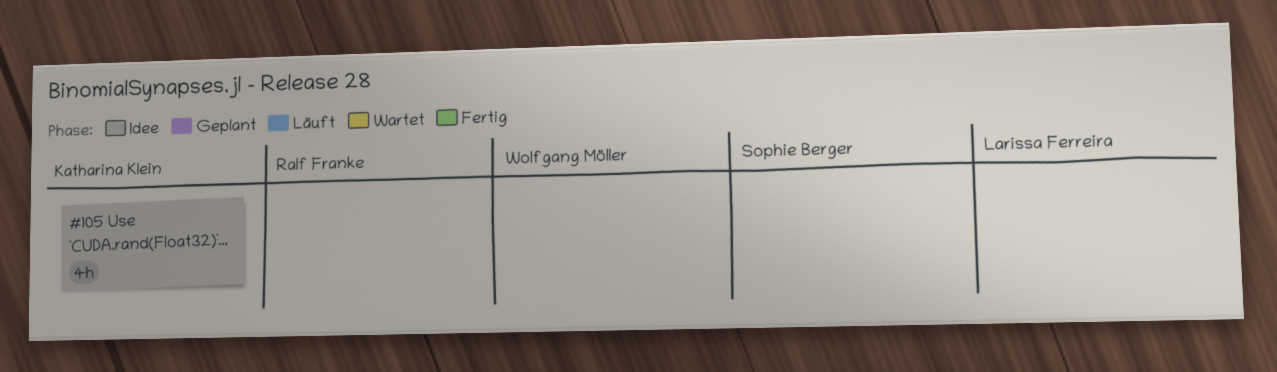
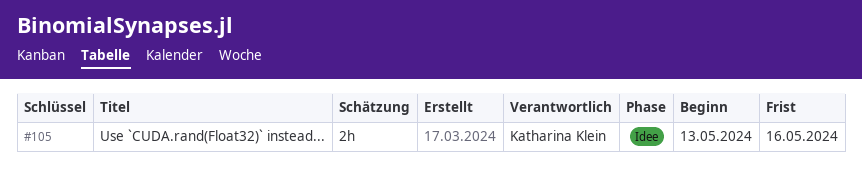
#105, estimate: 4h -> 2h

